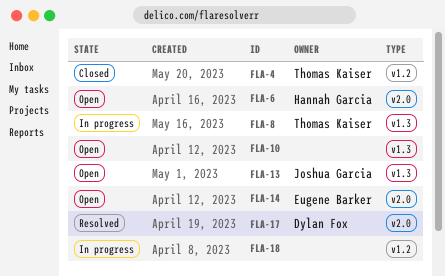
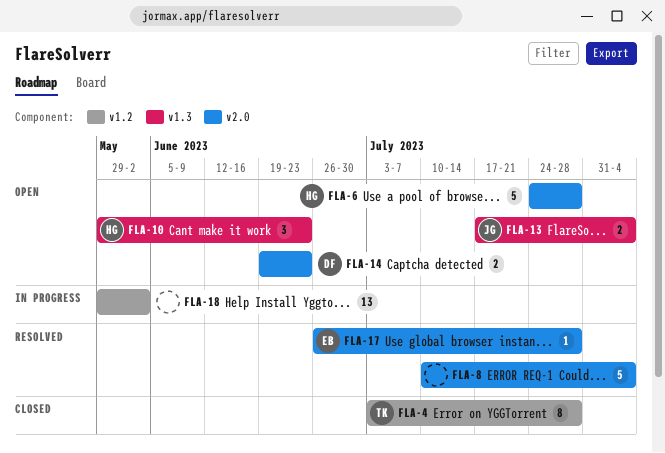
FLA-8, status: In progress -> Resolved
FLA-8, owner: Thomas Kaiser -> none
FLA-8, label: v1.3 -> v2.0
FLA-10, owner: none -> Hannah Garcia
FLA-14, owner: Eugene Barker -> Dylan Fox
FLA-17, owner: Dylan Fox -> Eugene Barker

